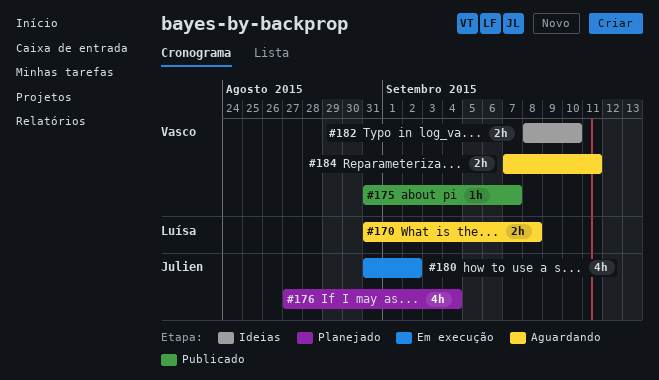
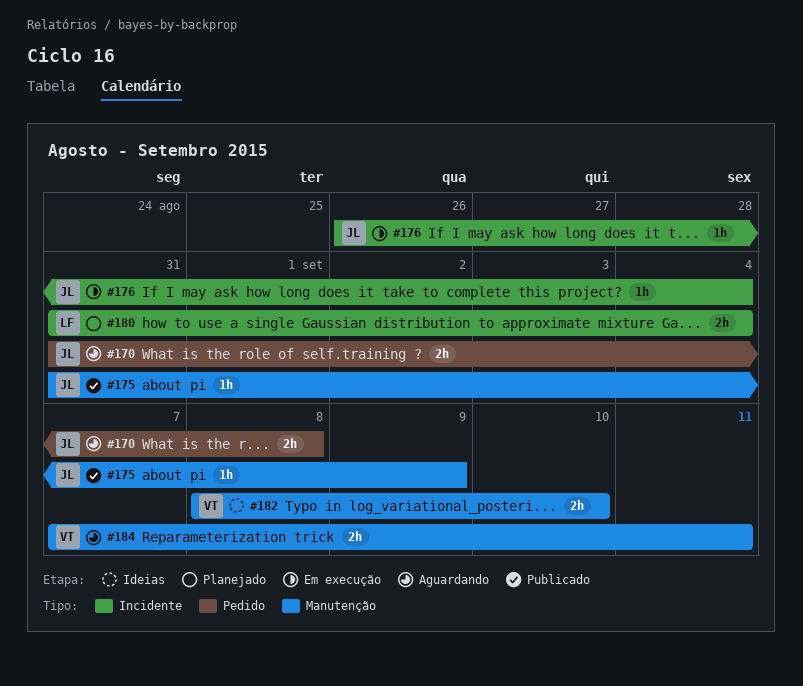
#170, owner: Luísa -> Julien
#175, owner: Vasco -> Julien
#175, due: Sep 7 -> Sep 9
#176, status: Planejado -> Em execução
#176, estimate: 4h -> 1h
#176, start: Aug 27 -> Aug 26
#180, status: Em execução -> Planejado
#180, owner: Julien -> Luísa
#180, estimate: 4h -> 2h
#180, due: Sep 2 -> Sep 4

